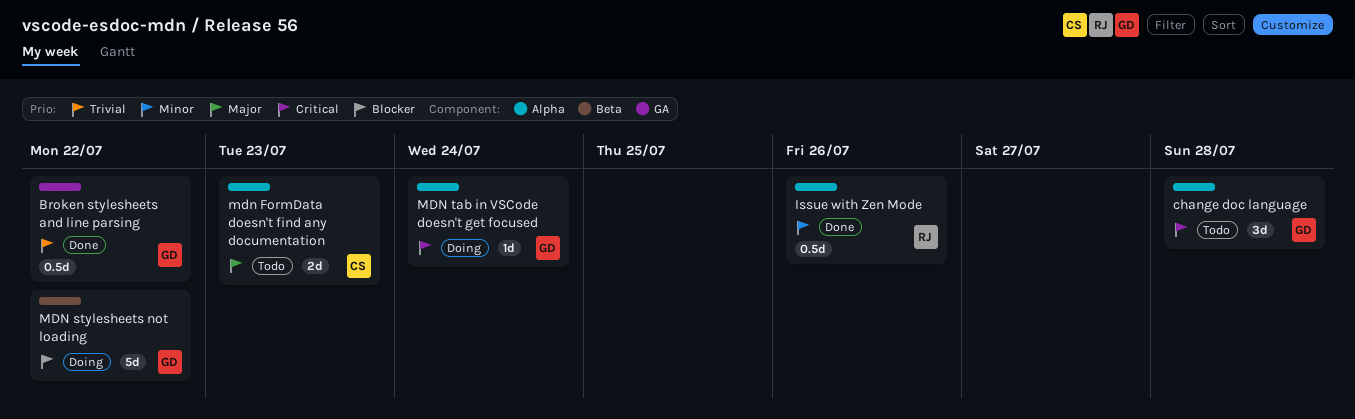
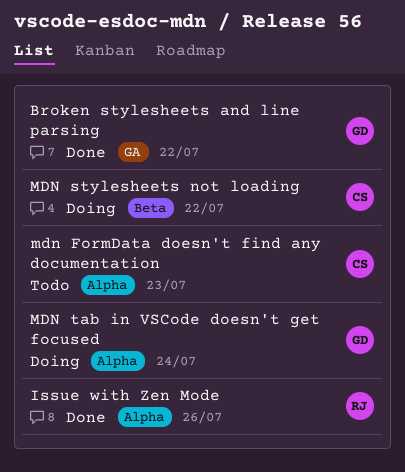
change doc language: present -> none
MDN stylesheets not loading, owner: GD -> CS

